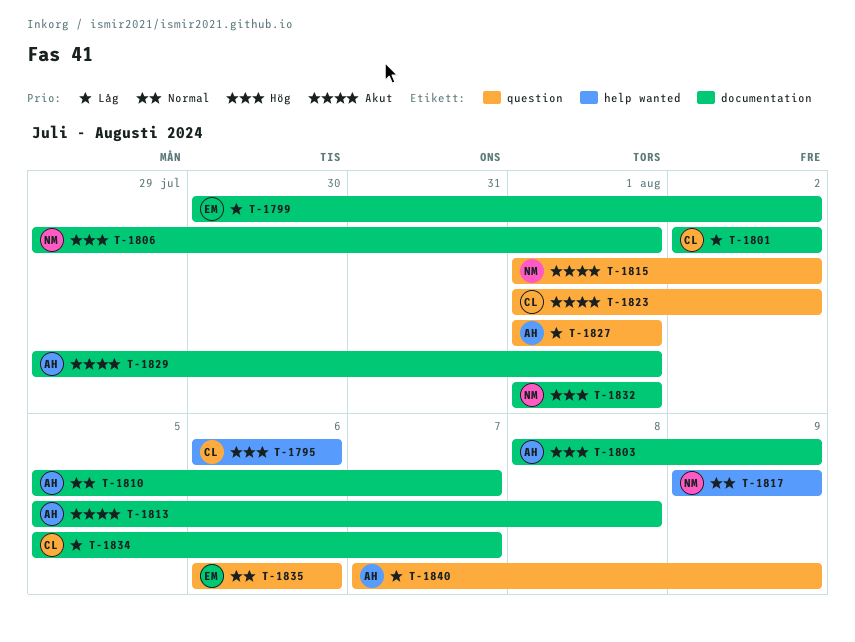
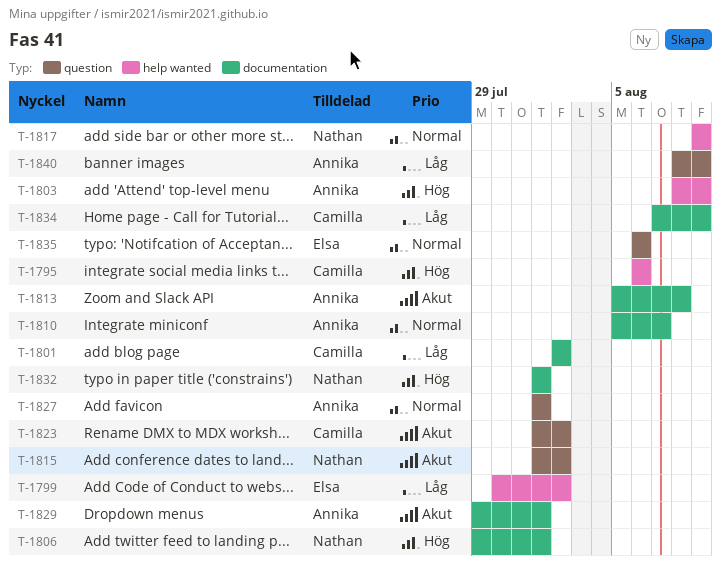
T-1799, label: documentation -> help wanted
T-1803, label: documentation -> help wanted
T-1827, priority: Låg -> Normal
T-1834, start: Aug 5 -> Aug 7
T-1834, due: Aug 7 -> Aug 9
T-1840, start: Aug 7 -> Aug 8

